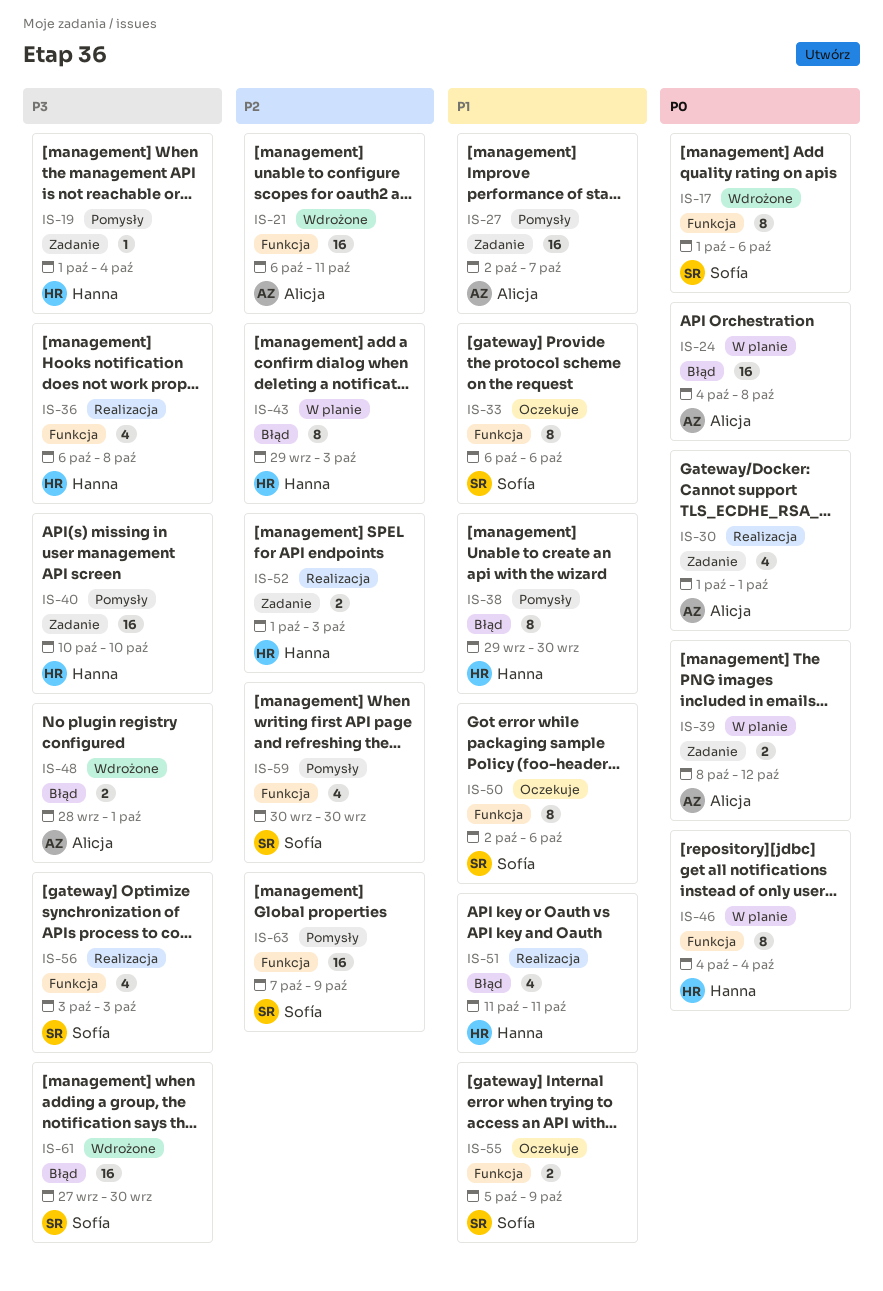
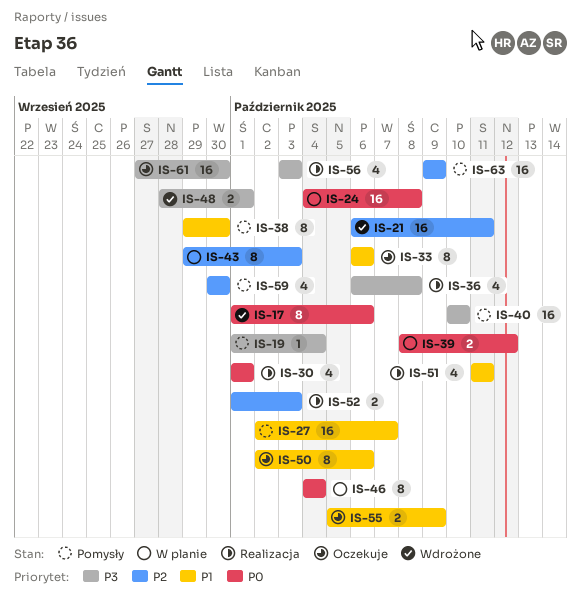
IS-61, status: Wdrożone -> Oczekuje
IS-63, start: Oct 7 -> Oct 9

